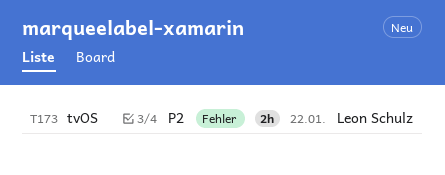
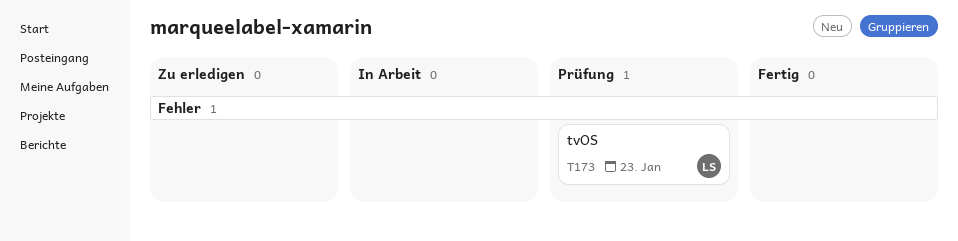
T173, due: Jan 22 -> Jan 23

